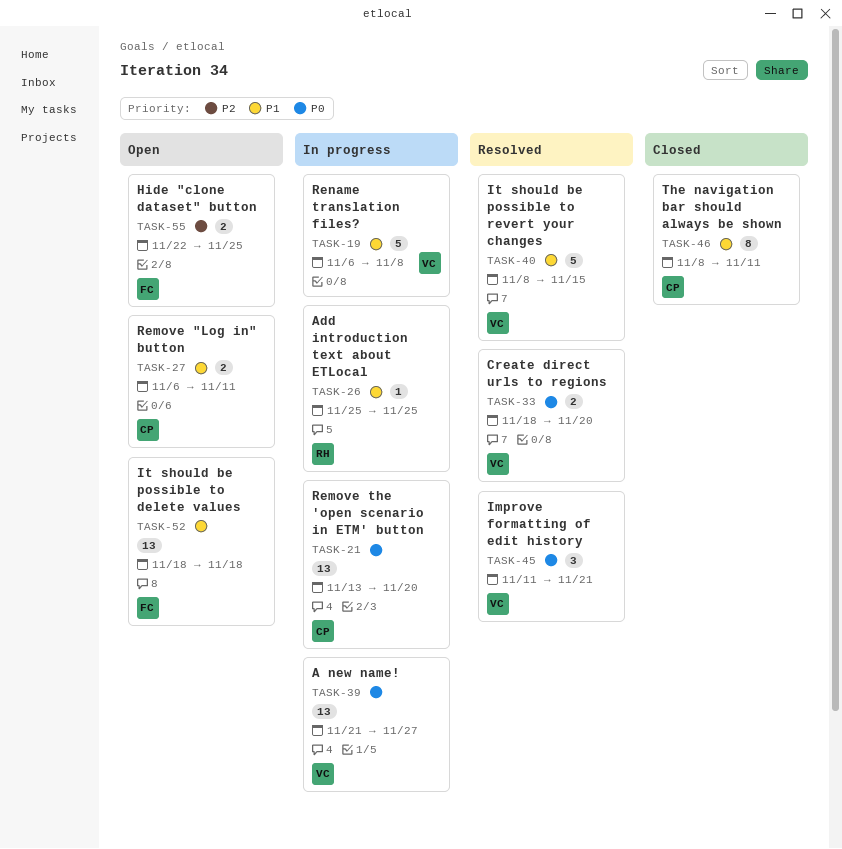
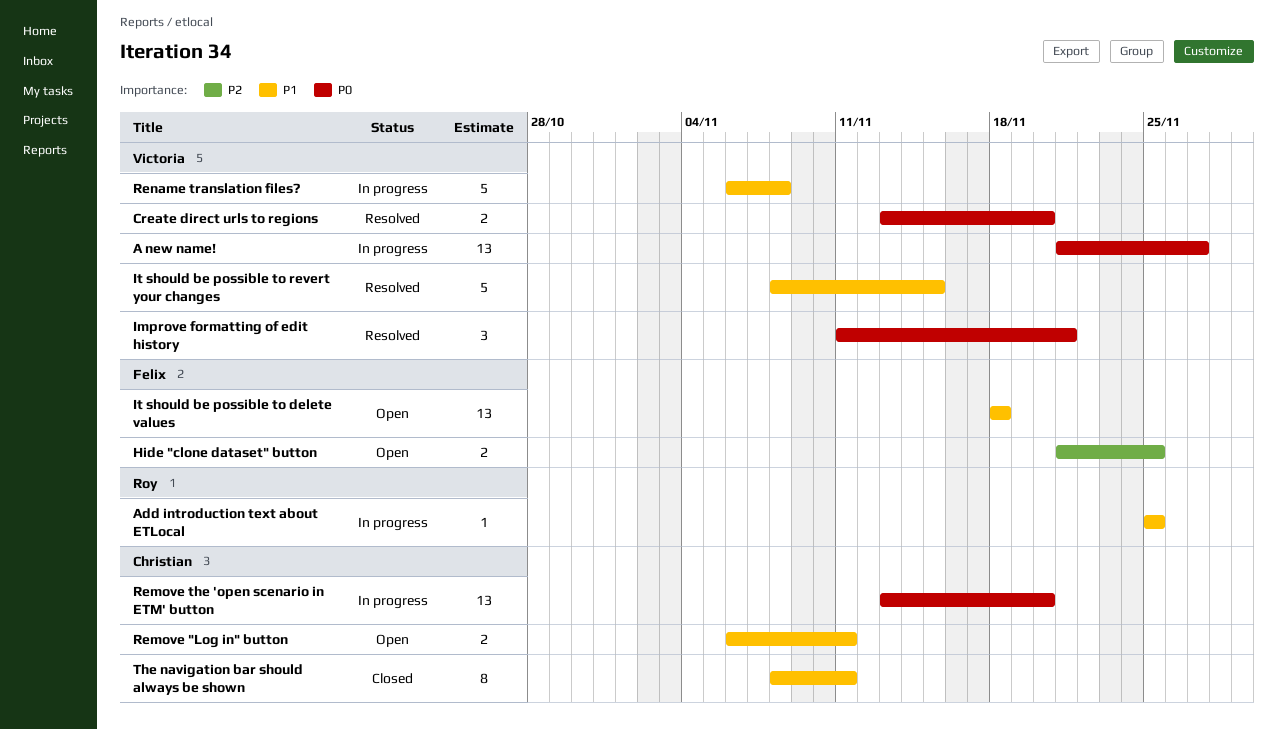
Create direct urls to regions, start: Nov 18 -> Nov 13
Hide "clone dataset" button, start: Nov 22 -> Nov 21

